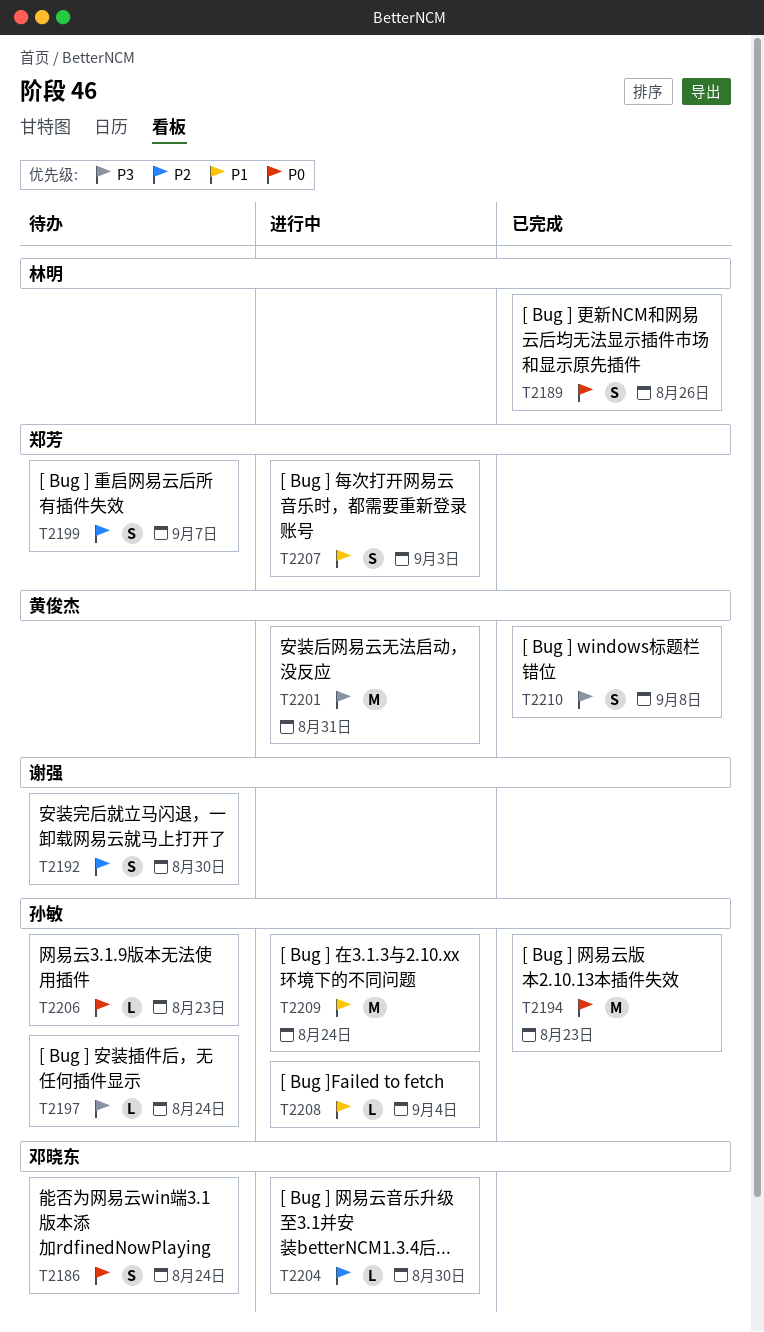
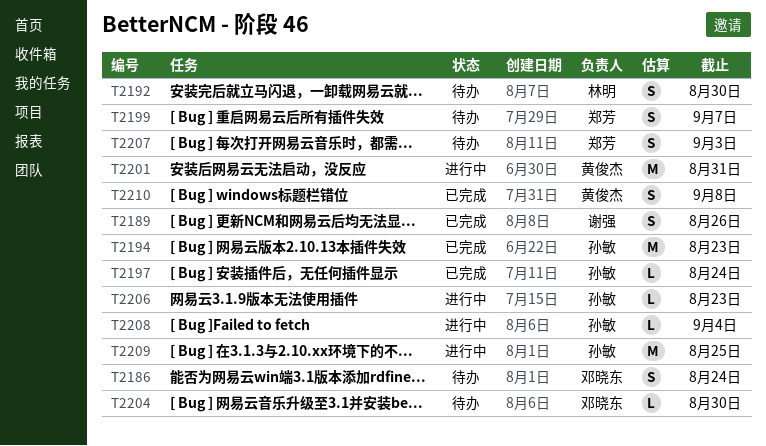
T2189, owner: 林明 -> 谢强
T2192, owner: 谢强 -> 林明
T2197, status: 待办 -> 已完成
T2204, status: 进行中 -> 待办
T2206, status: 待办 -> 进行中
T2207, status: 进行中 -> 待办
T2209, due: Aug 24 -> Aug 25

